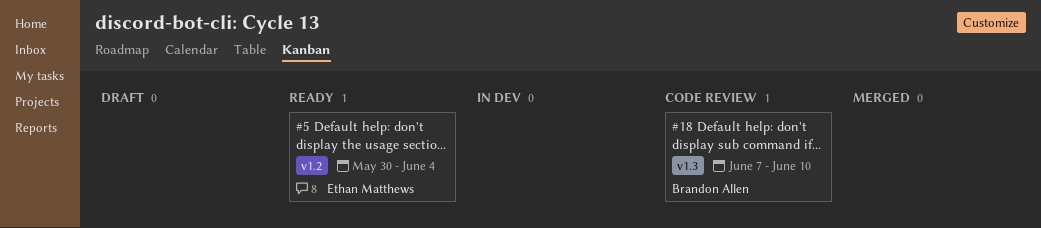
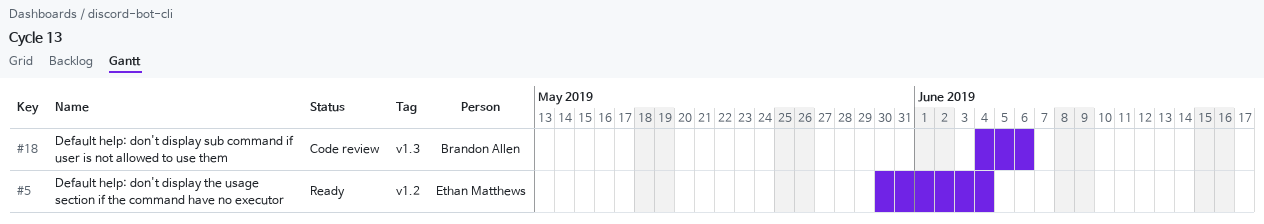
#18, start: Jun 7 -> Jun 4
#18, due: Jun 10 -> Jun 6

